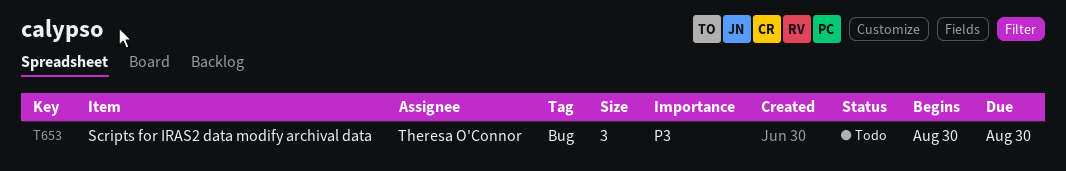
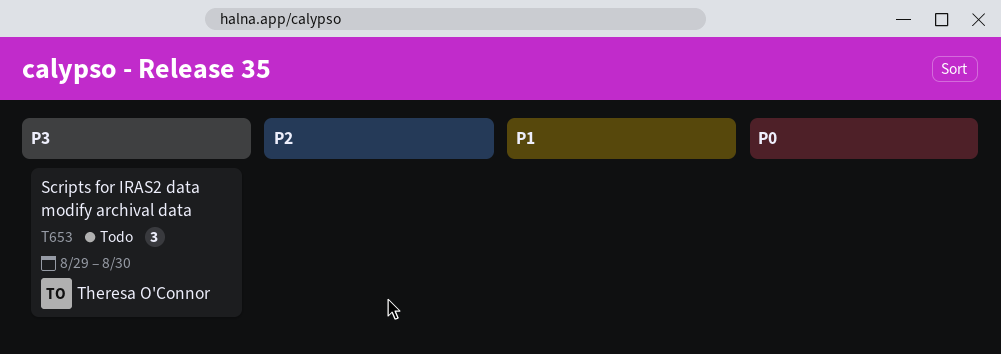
T653, start: Aug 30 -> Aug 29

